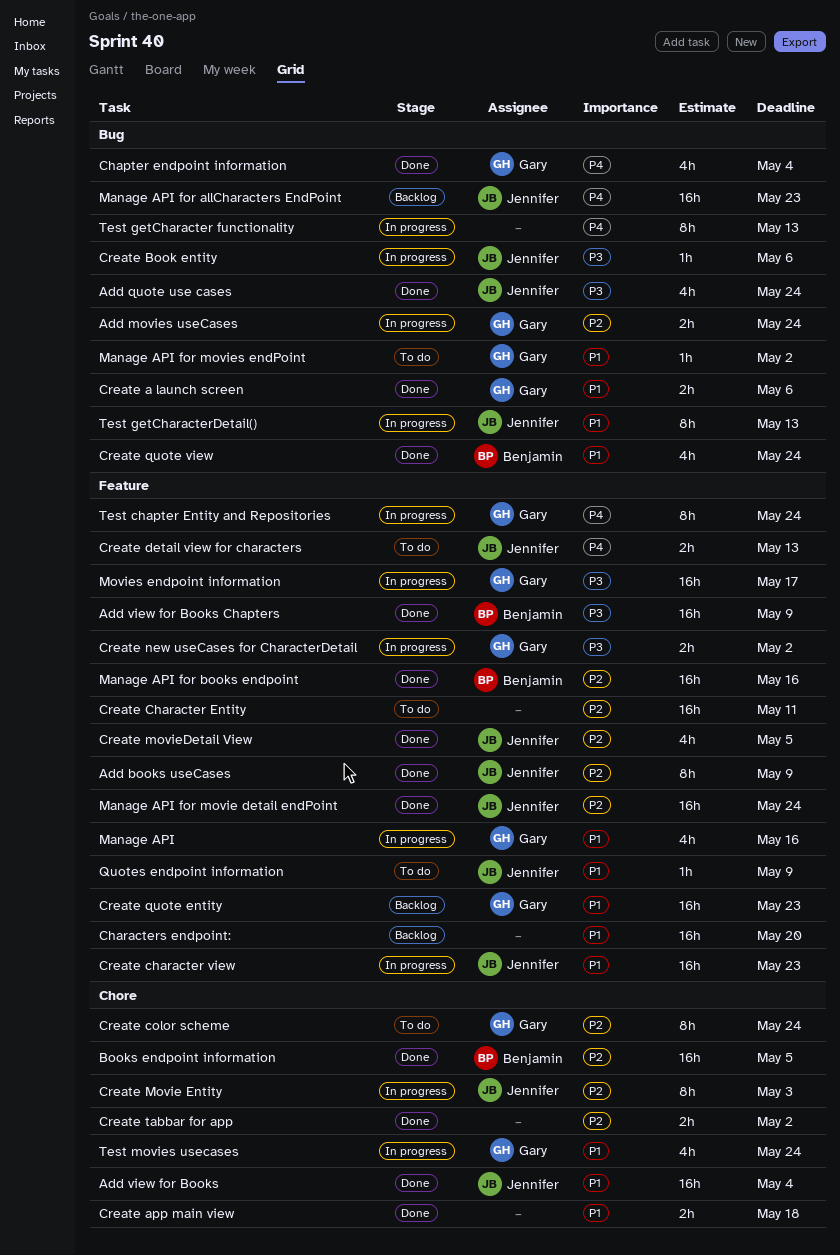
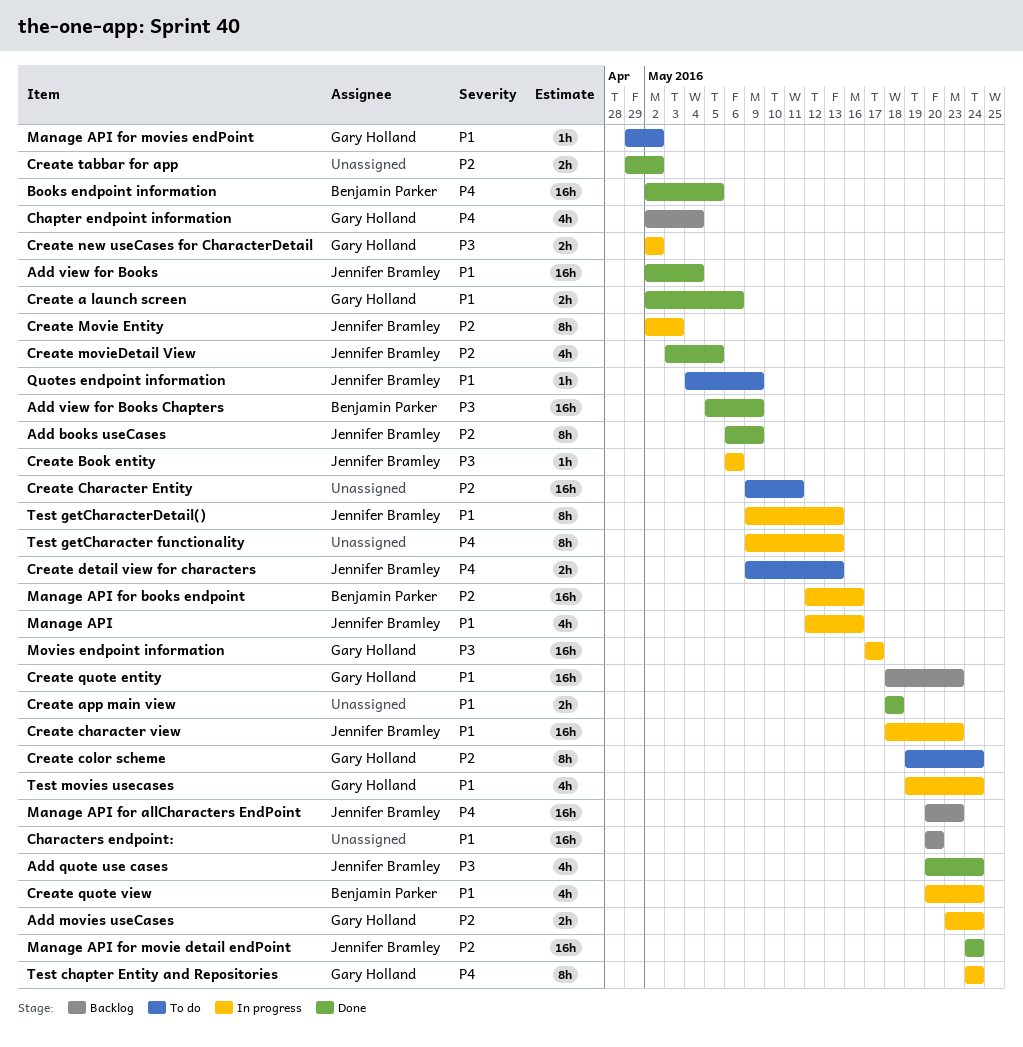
Books endpoint information, priority: P2 -> P4
Chapter endpoint information, status: Done -> Backlog
Create quote view, status: Done -> In progress
Manage API, owner: Gary Holland -> Jennifer Bramley
Manage API for books endpoint, status: Done -> In progress

